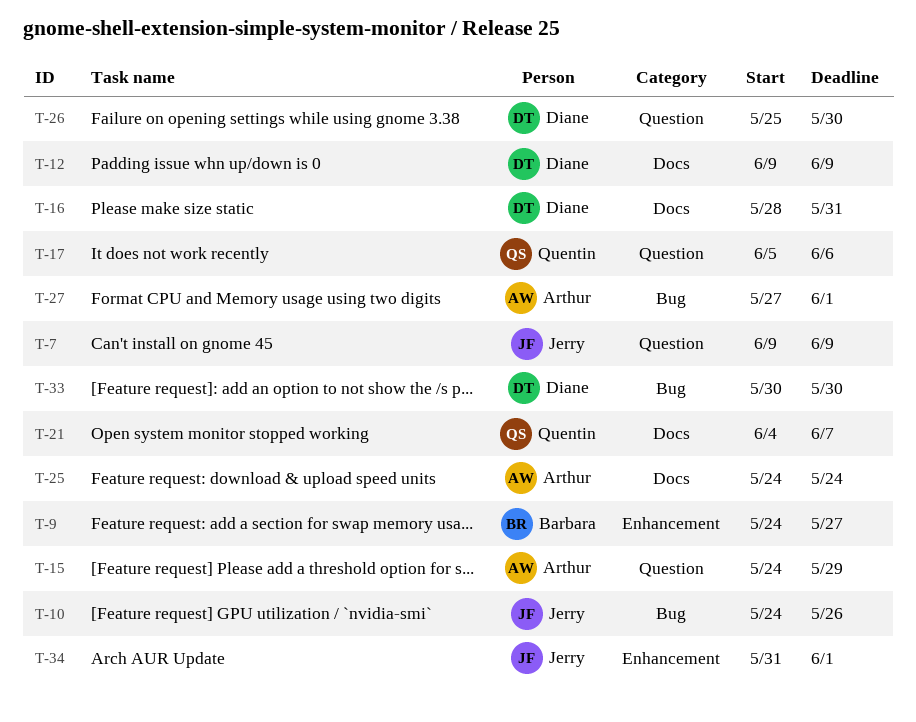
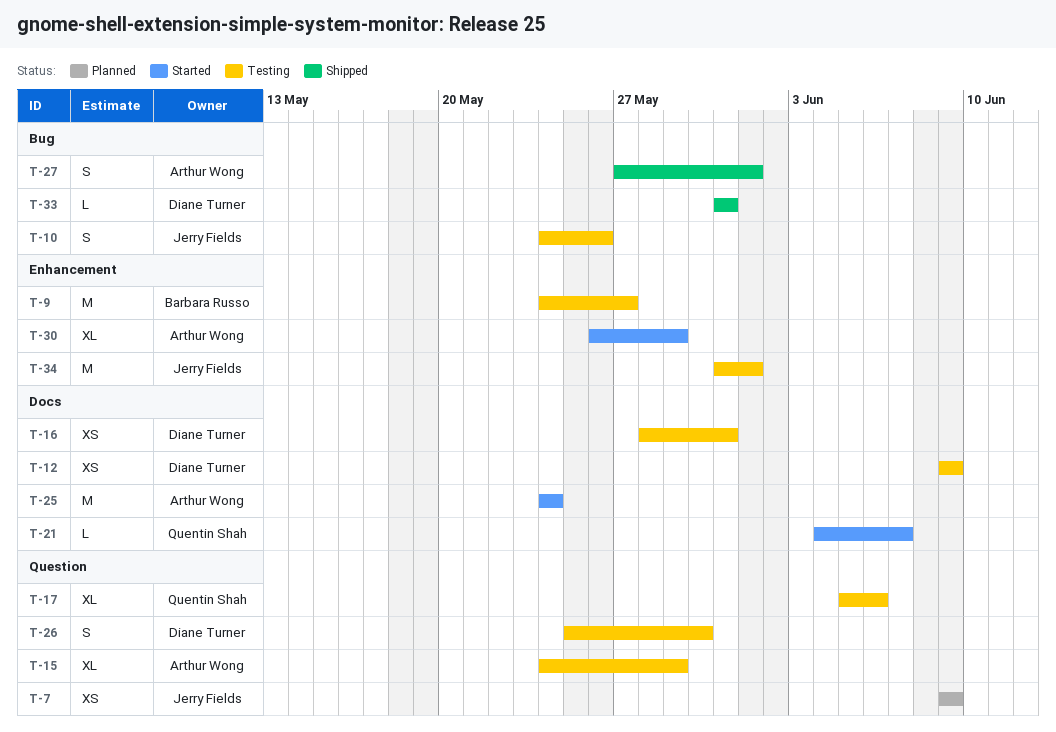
T-30: none -> present
T-33, start: May 30 -> May 31
T-33, due: May 30 -> May 31

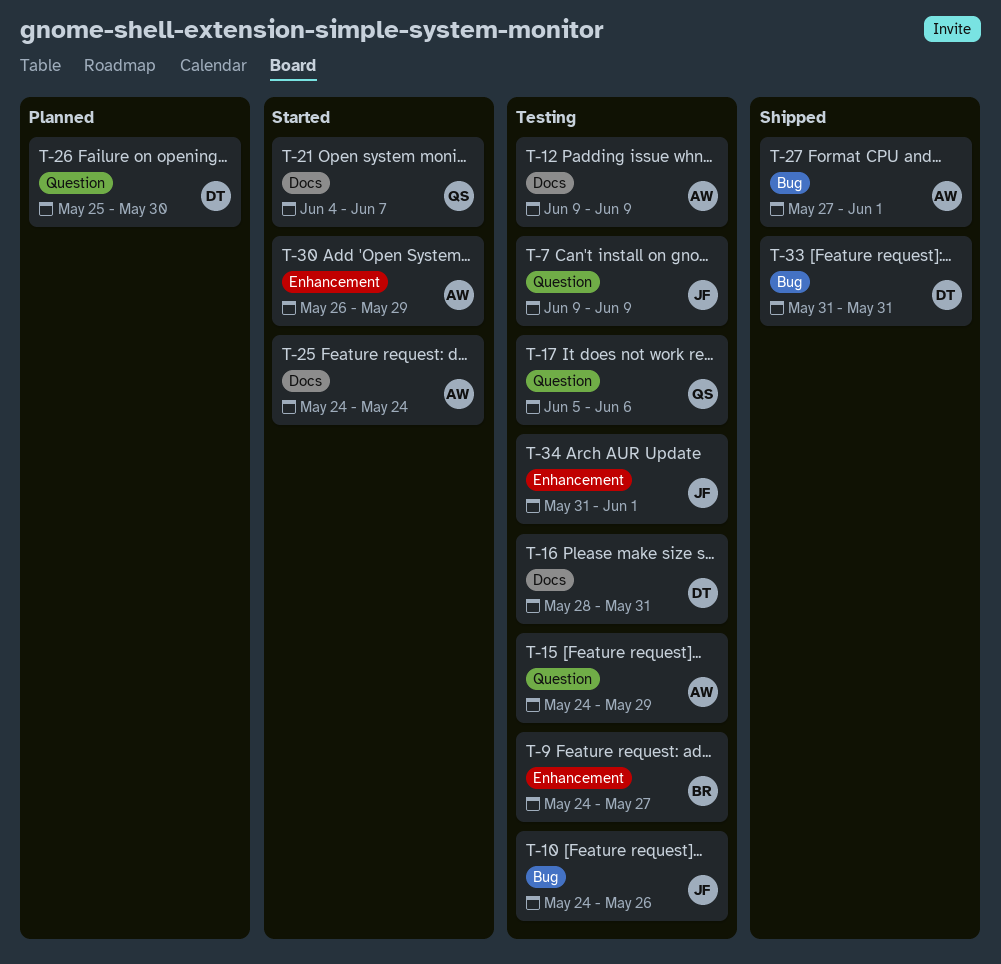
T-7, status: Planned -> Testing
T-12, owner: Diane Turner -> Arthur Wong
T-26, status: Testing -> Planned

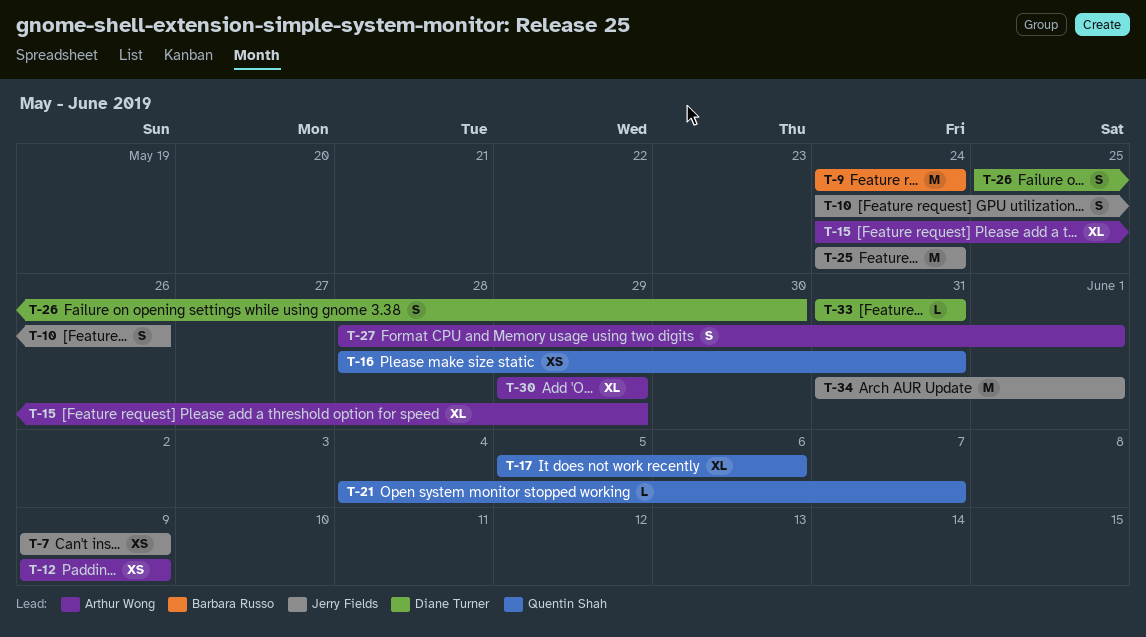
T-9, due: May 27 -> May 24
T-16, owner: Diane Turner -> Quentin Shah
T-25, owner: Arthur Wong -> Jerry Fields
T-27, start: May 27 -> May 28
T-30, start: May 26 -> May 29

